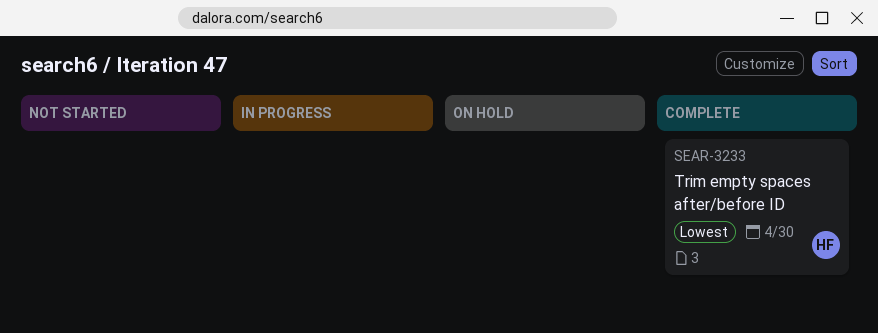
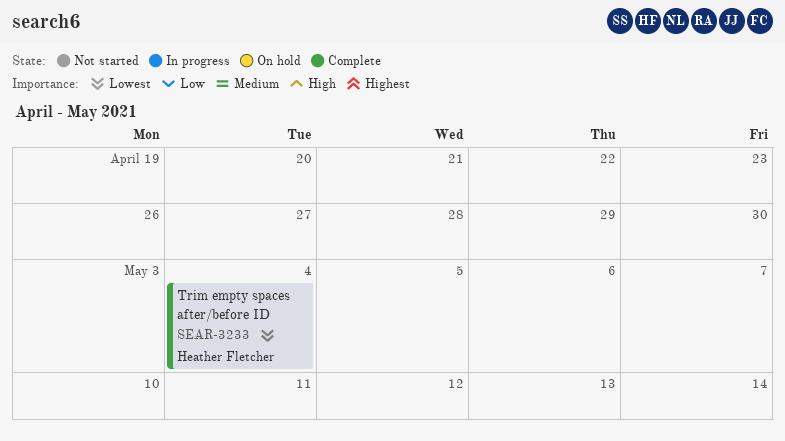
SEAR-3233, due: Apr 30 -> May 4

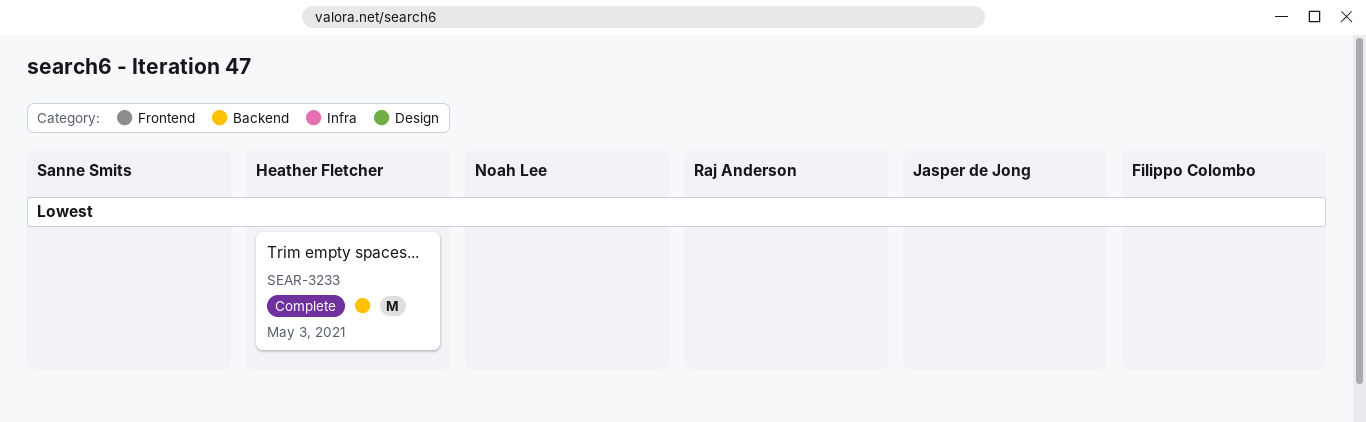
SEAR-3233, due: May 4 -> May 3

